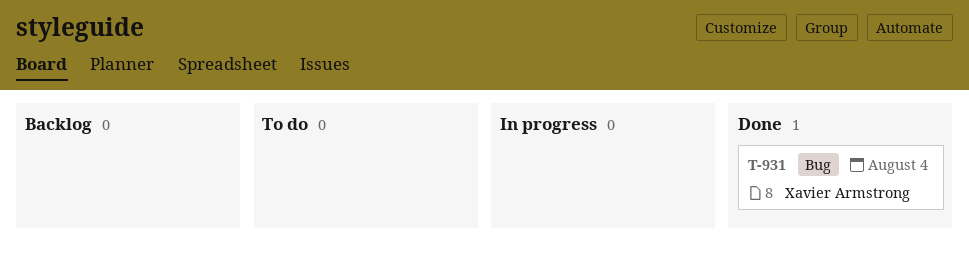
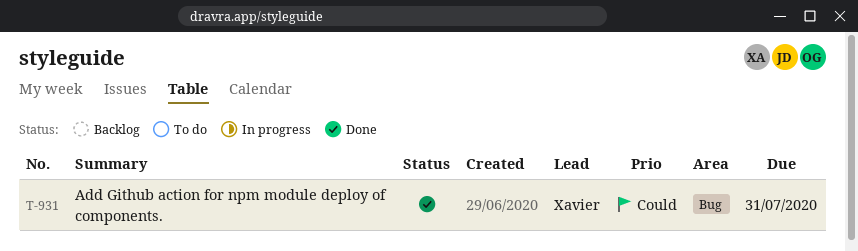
T-931, due: Aug 4 -> Jul 31

